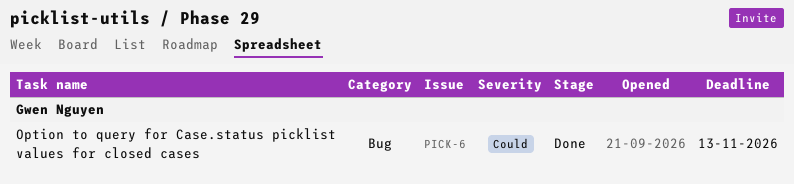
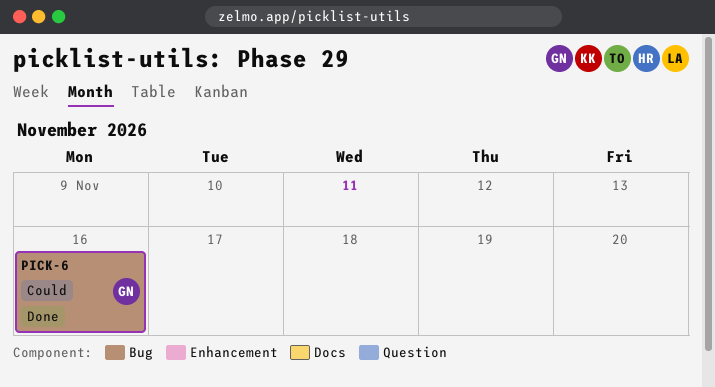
PICK-6, due: Nov 13 -> Nov 16

